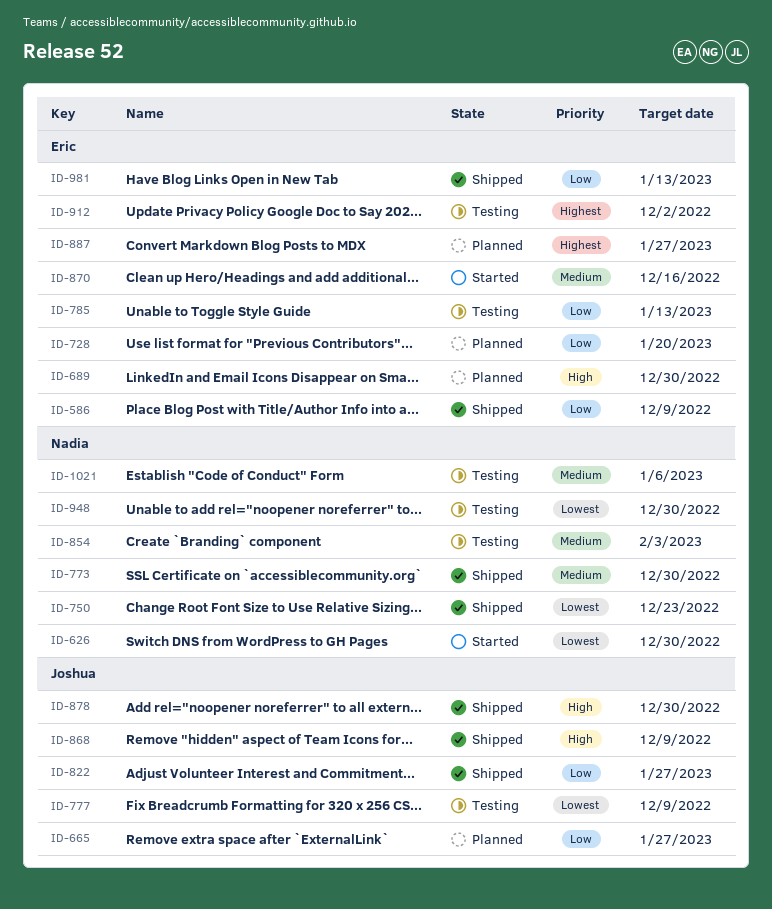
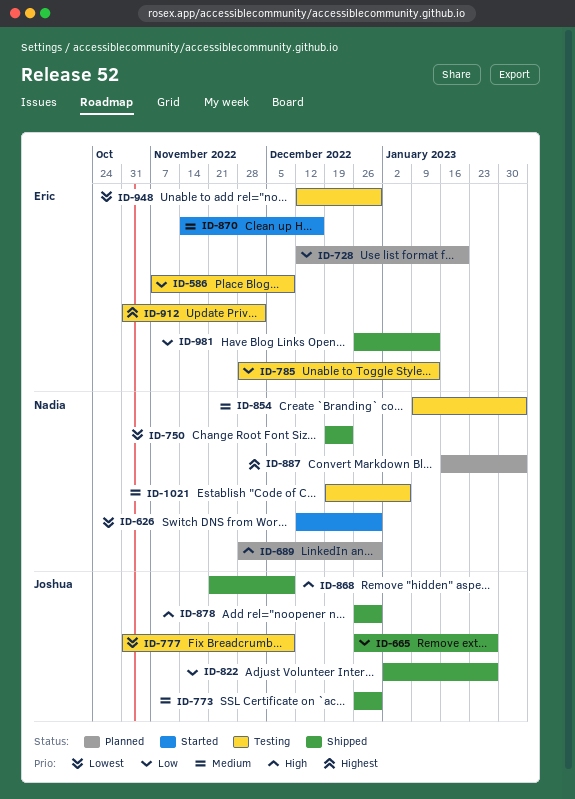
ID-586, status: Shipped -> Testing
ID-665, status: Planned -> Shipped
ID-689, owner: Eric -> Nadia
ID-773, owner: Nadia -> Joshua
ID-887, owner: Eric -> Nadia
ID-887, due: Jan 27 -> Feb 3
ID-948, owner: Nadia -> Eric

